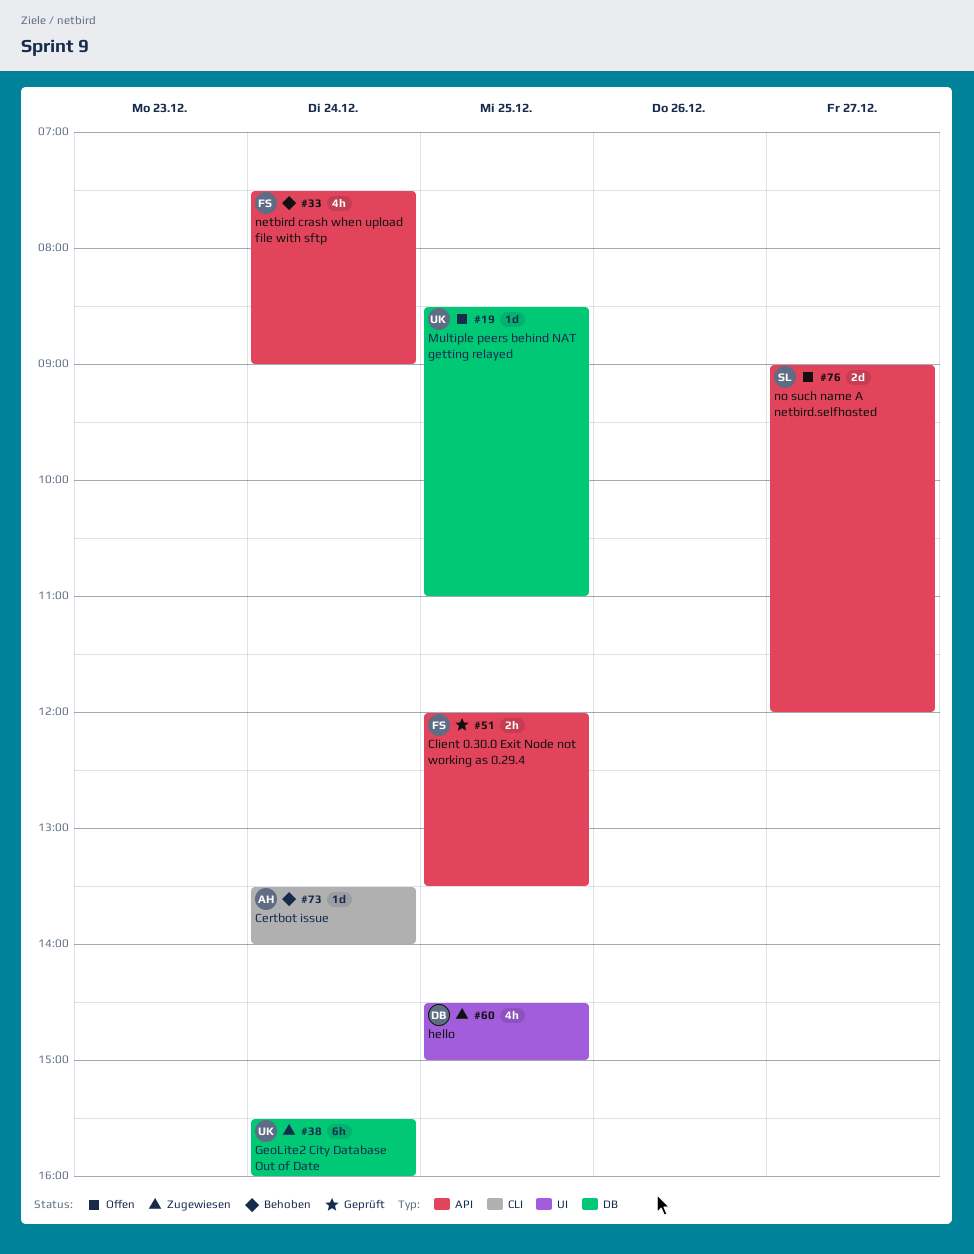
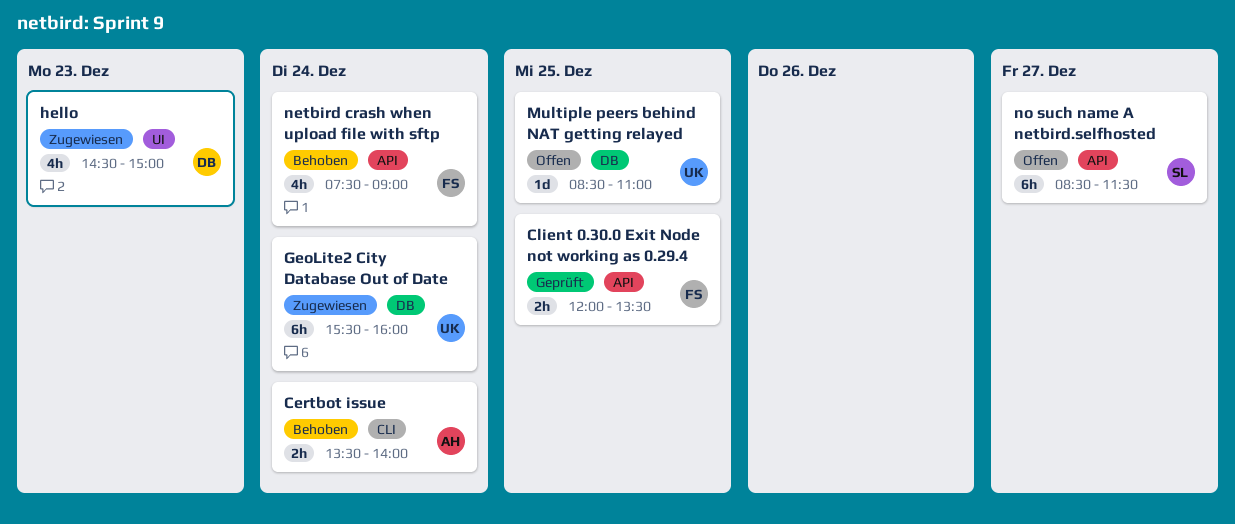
Certbot issue, estimate: 1d -> 2h
hello, day: Dec 25 -> Dec 23
no such name A netbird.selfhosted, estimate: 2d -> 6h
no such name A netbird.selfhosted, begins: 09:00 -> 08:30
no such name A netbird.selfhosted, ends: 12:00 -> 11:30

